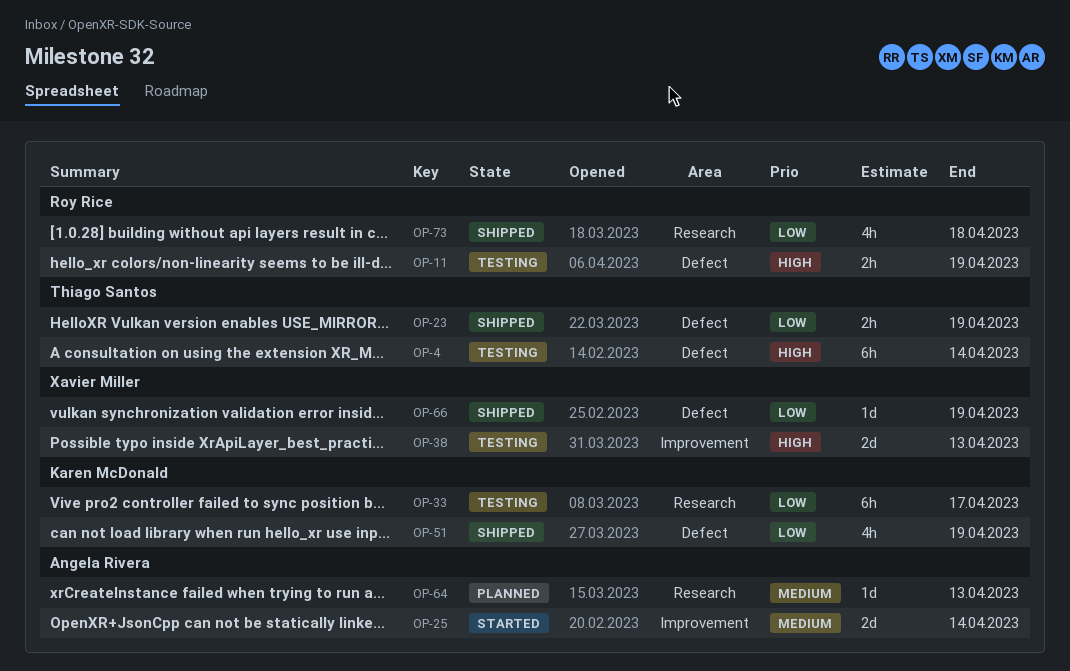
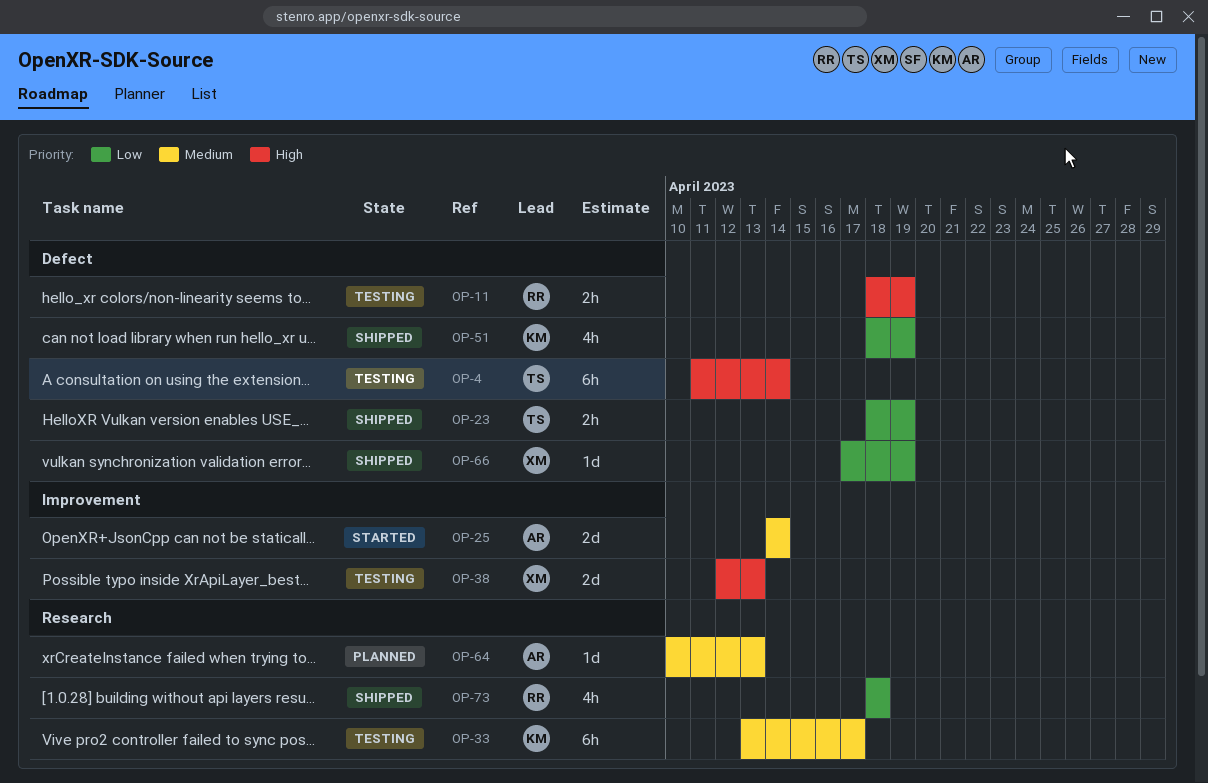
OP-33, priority: Low -> Medium

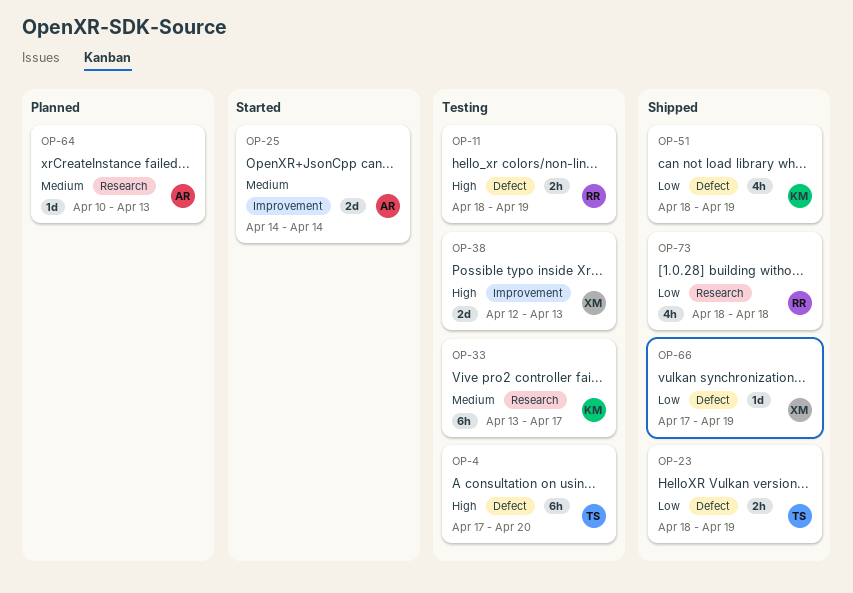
OP-4, start: Apr 11 -> Apr 17
OP-4, due: Apr 14 -> Apr 20

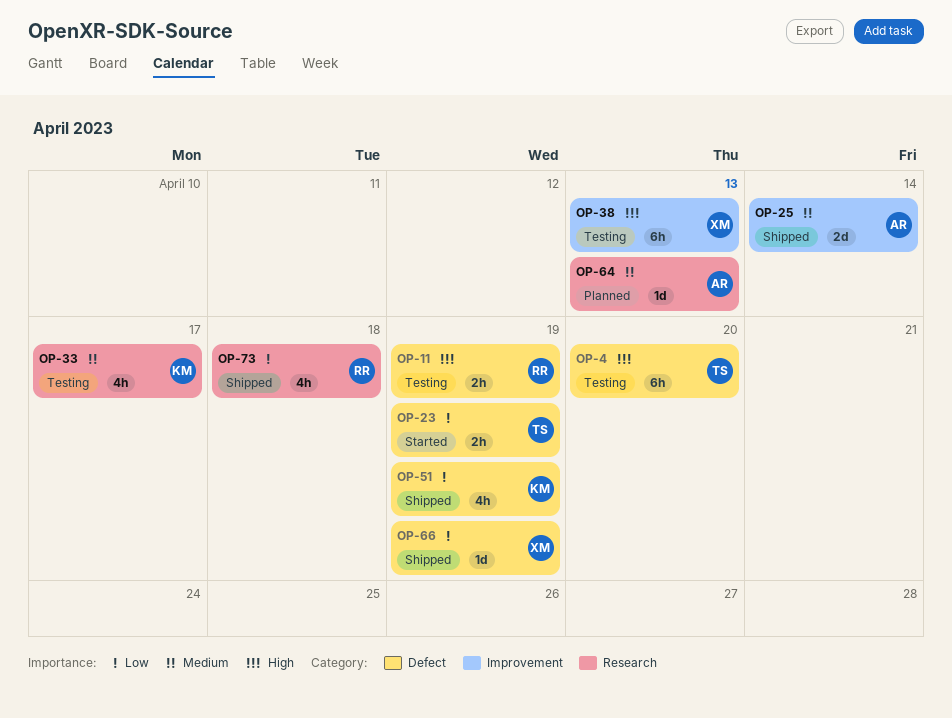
OP-23, status: Shipped -> Started
OP-25, status: Started -> Shipped
OP-33, estimate: 6h -> 4h
OP-38, estimate: 2d -> 6h

